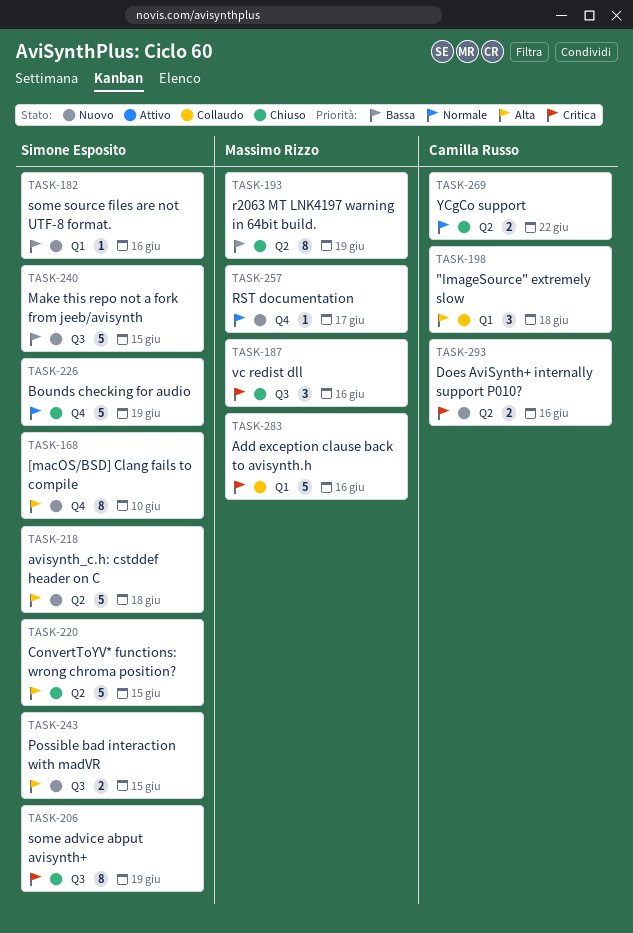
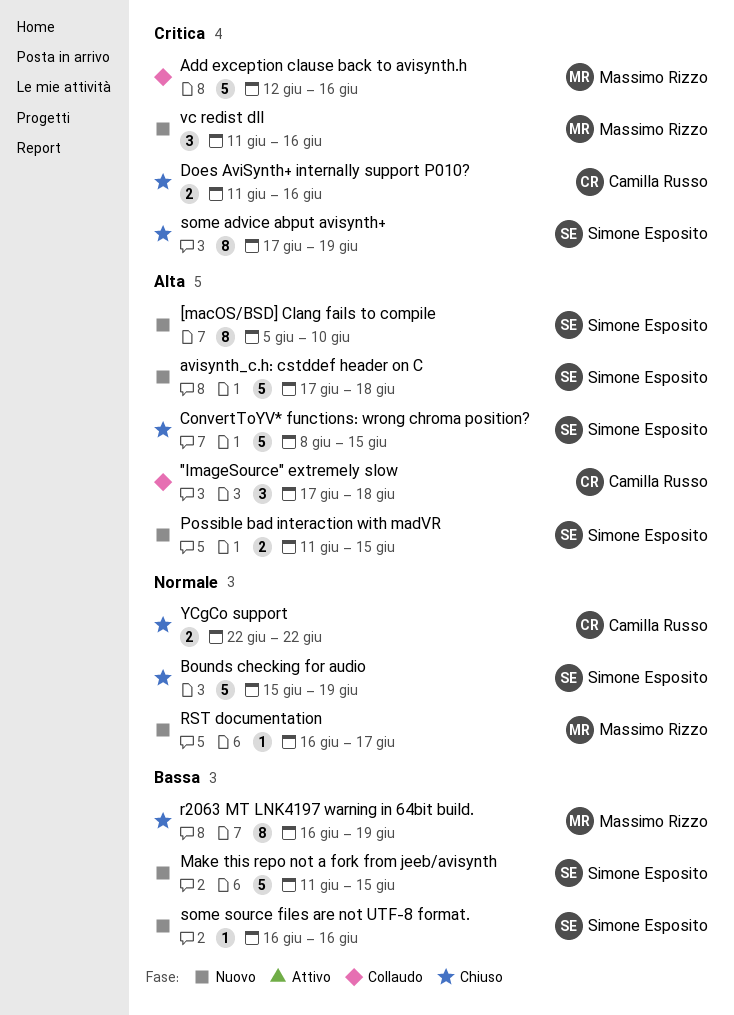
Does AviSynth+ internally support P010?, status: Nuovo -> Chiuso
vc redist dll, status: Chiuso -> Nuovo

